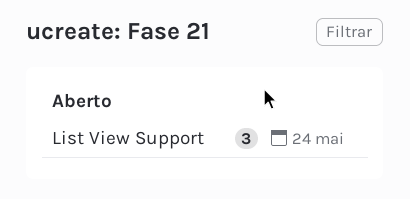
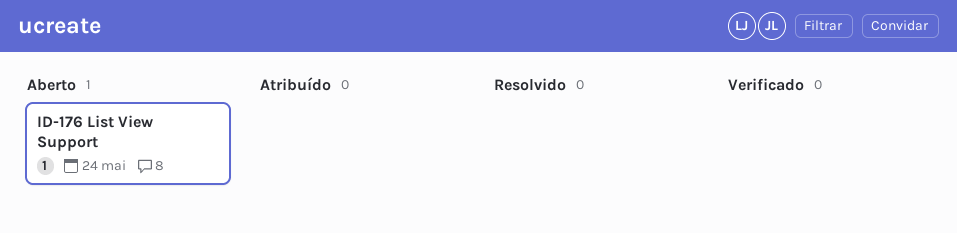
List View Support, estimate: 3 -> 1

